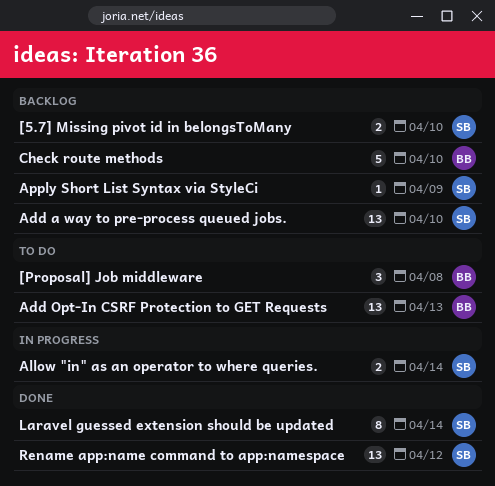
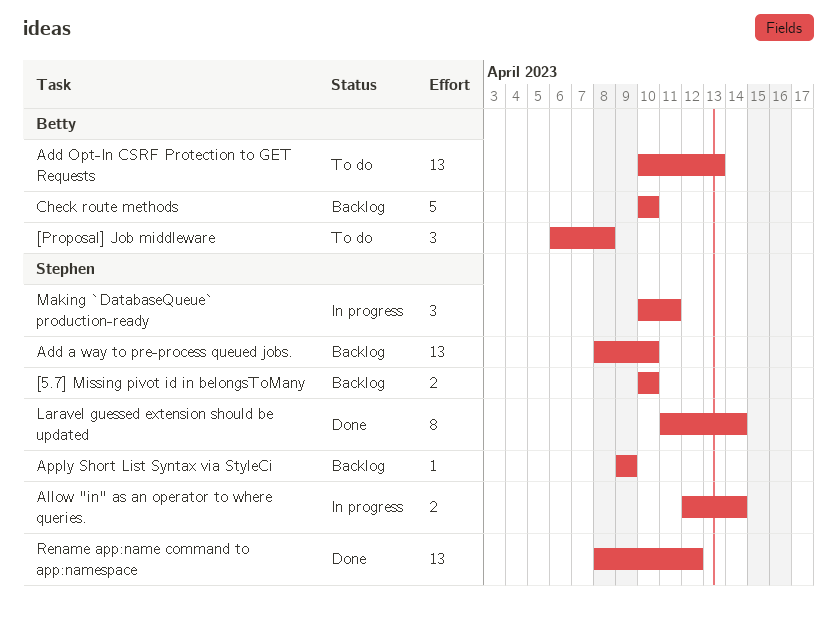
Making `DatabaseQueue` production-ready: none -> present

